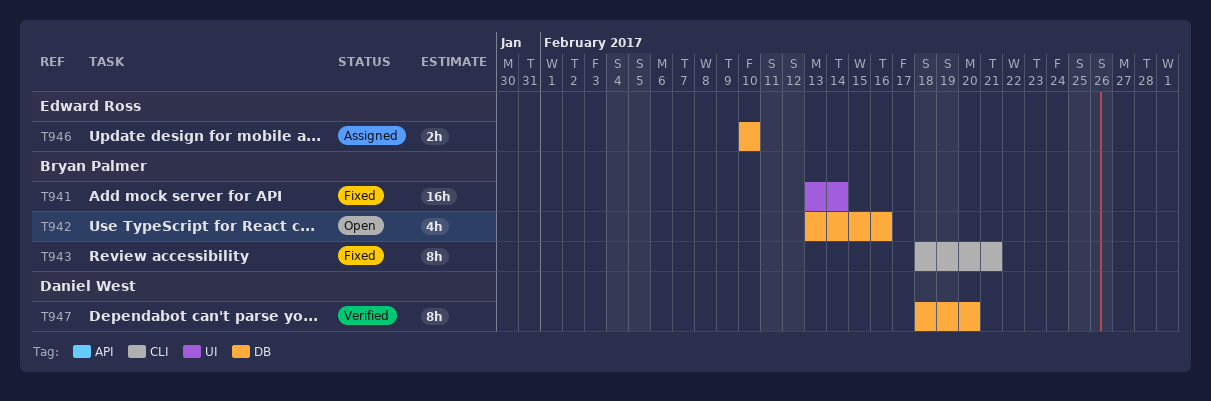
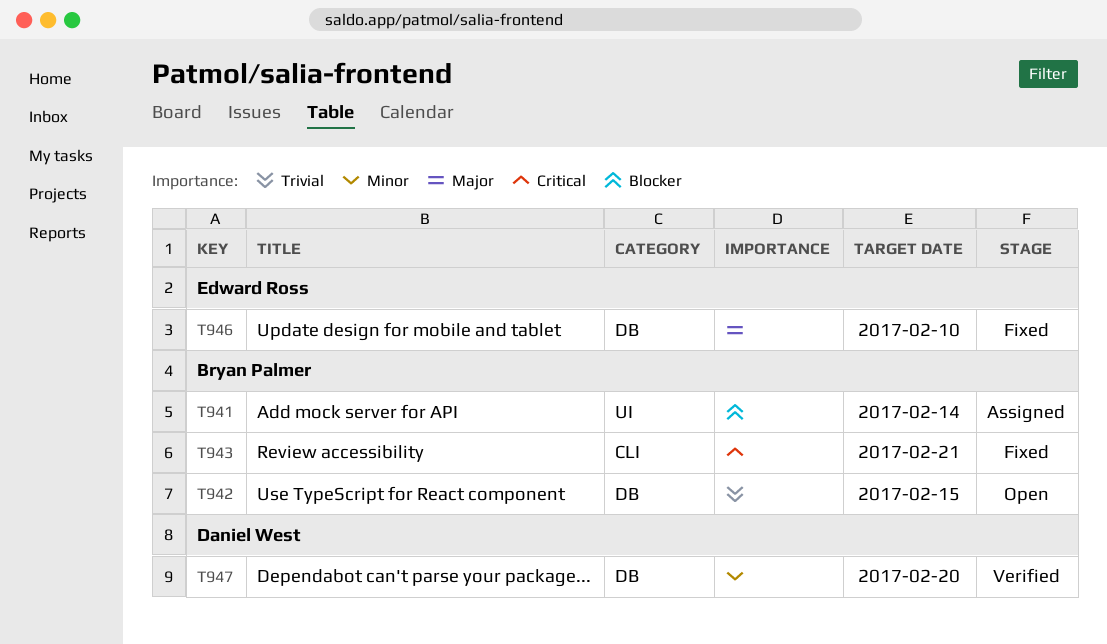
T941, status: Fixed -> Assigned
T942, due: Feb 16 -> Feb 15
T946, status: Assigned -> Fixed

